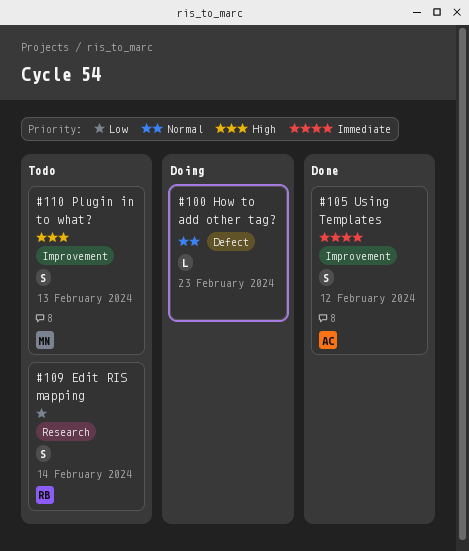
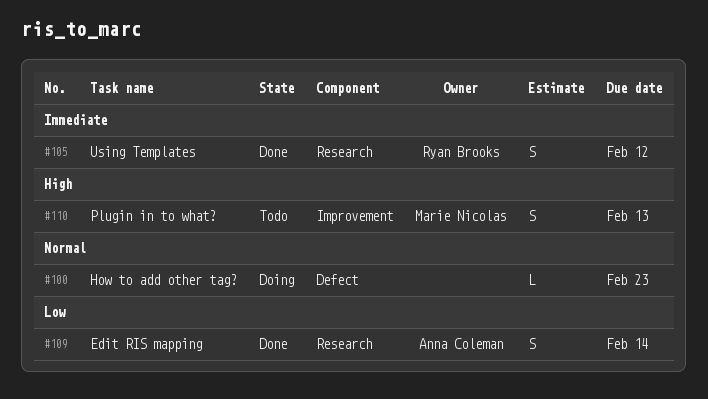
#105, owner: Anna Coleman -> Ryan Brooks
#105, label: Improvement -> Research
#109, status: Todo -> Done
#109, owner: Ryan Brooks -> Anna Coleman

